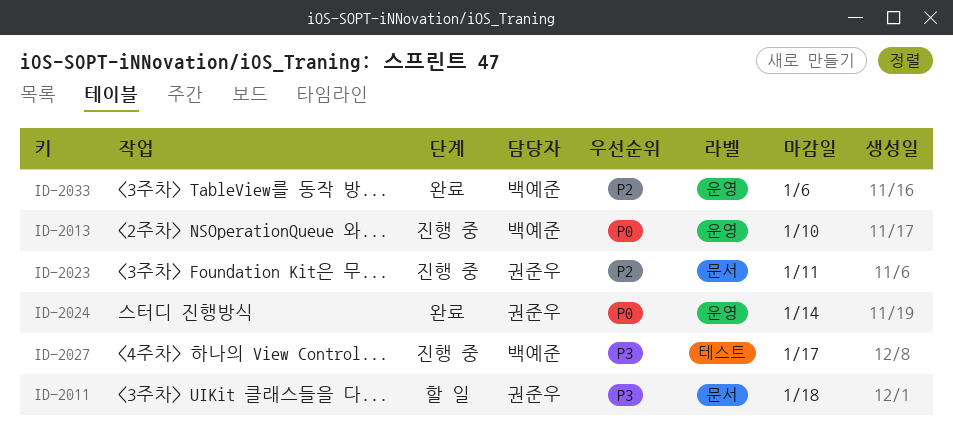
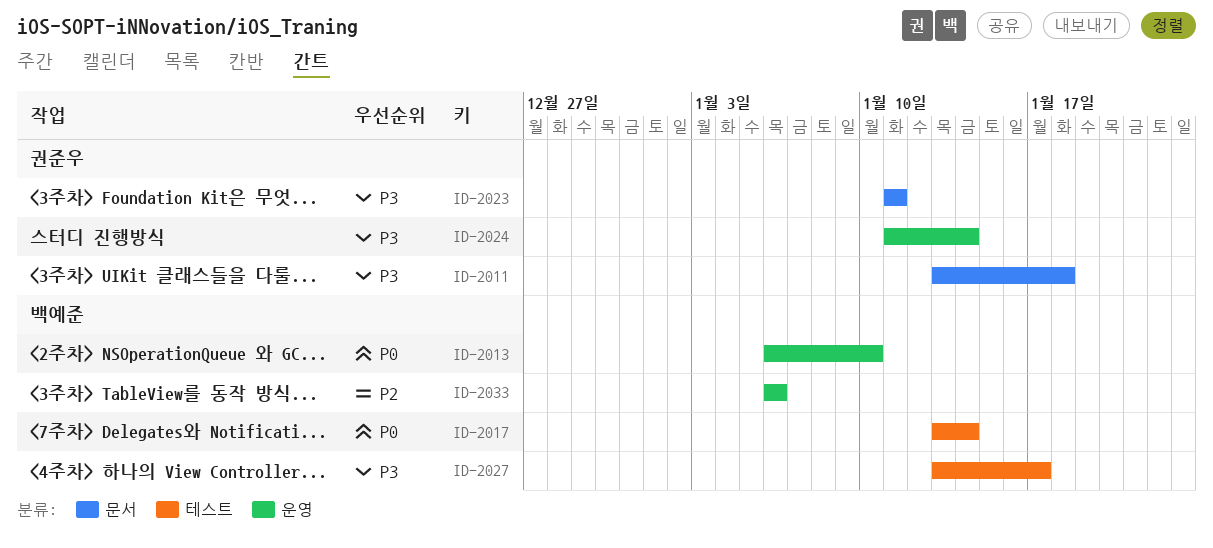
ID-2017: none -> present
ID-2023, priority: P2 -> P3
ID-2024, priority: P0 -> P3

